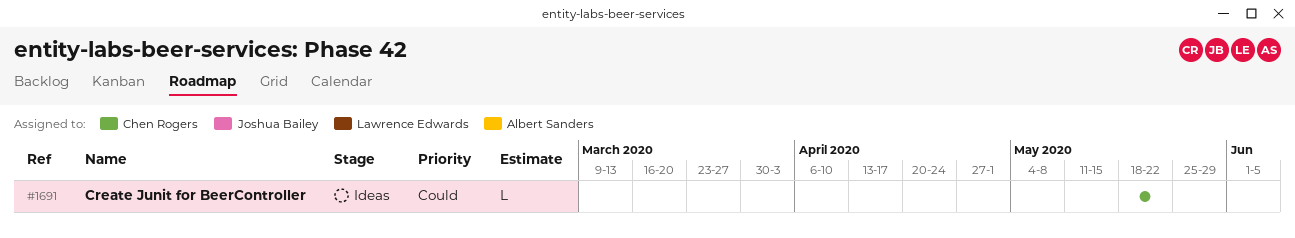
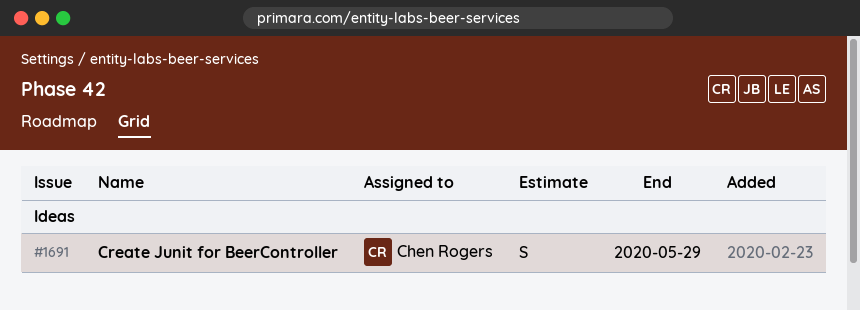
#1691, estimate: L -> S
#1691, due: May 22 -> May 29

